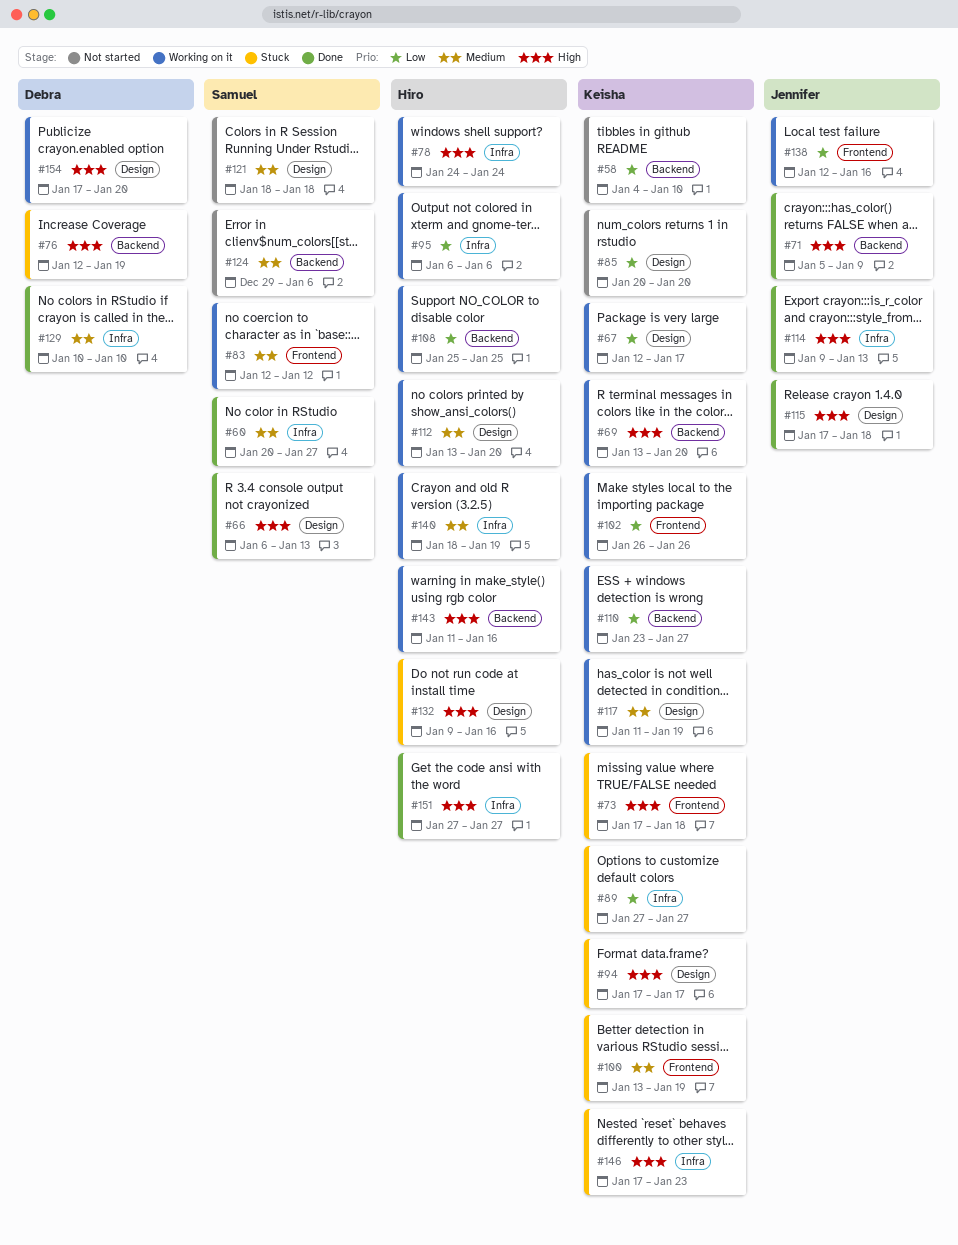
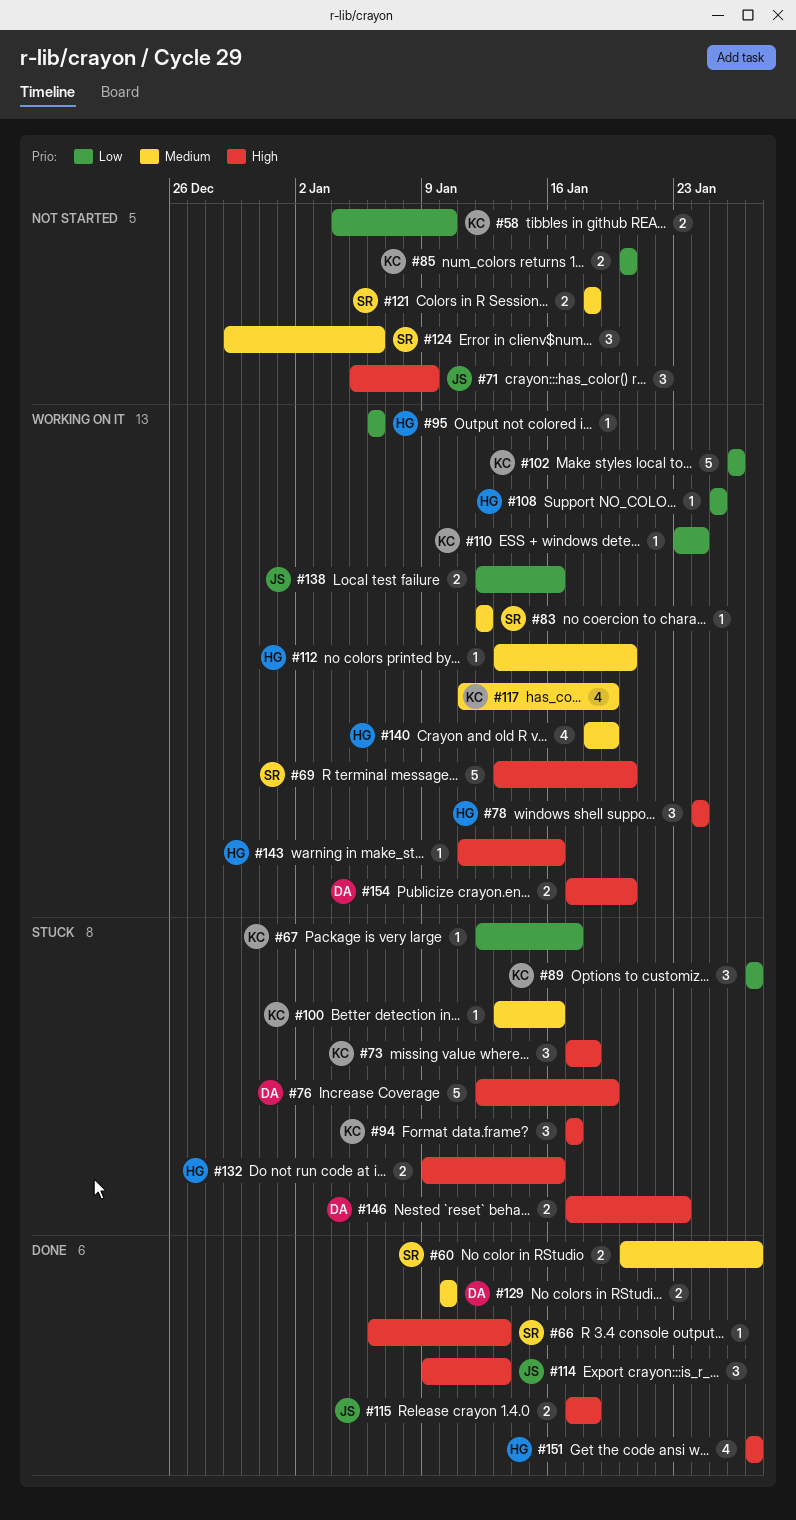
#67, status: Working on it -> Stuck
#69, owner: Keisha -> Samuel
#71, status: Done -> Not started
#100, due: Jan 19 -> Jan 16
#110, due: Jan 27 -> Jan 24
#146, owner: Keisha -> Debra

